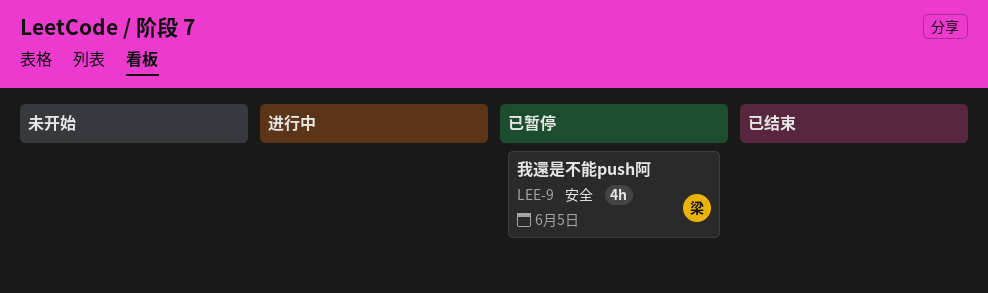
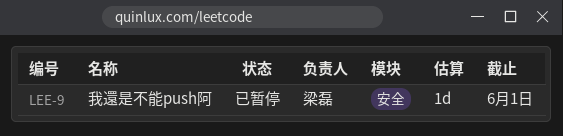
LEE-9, estimate: 4h -> 1d
LEE-9, due: Jun 5 -> Jun 1

